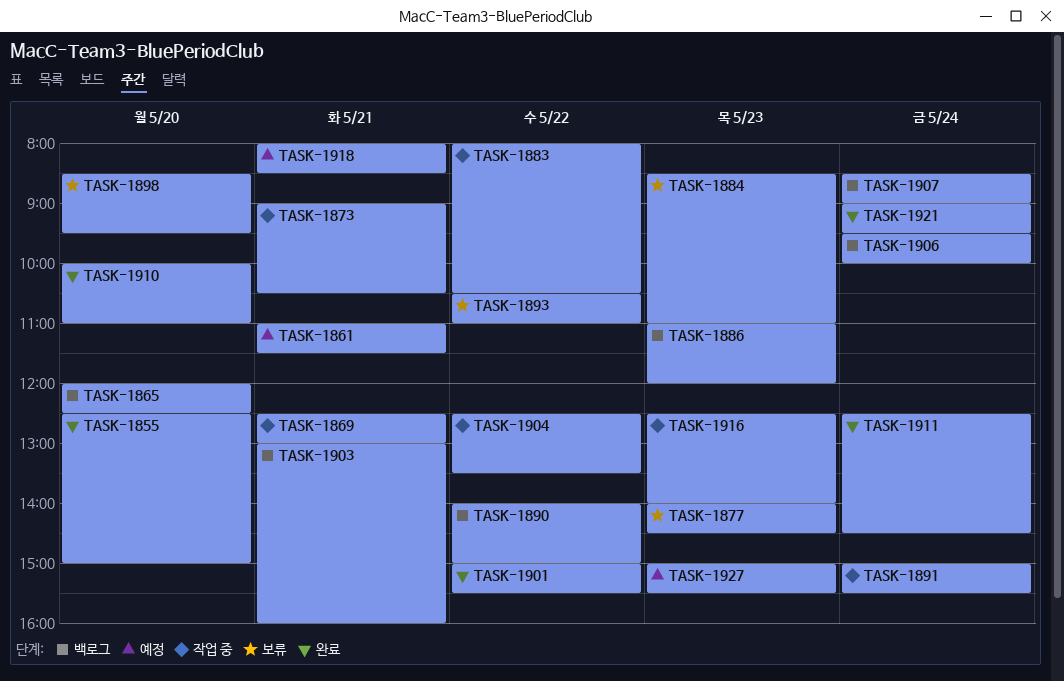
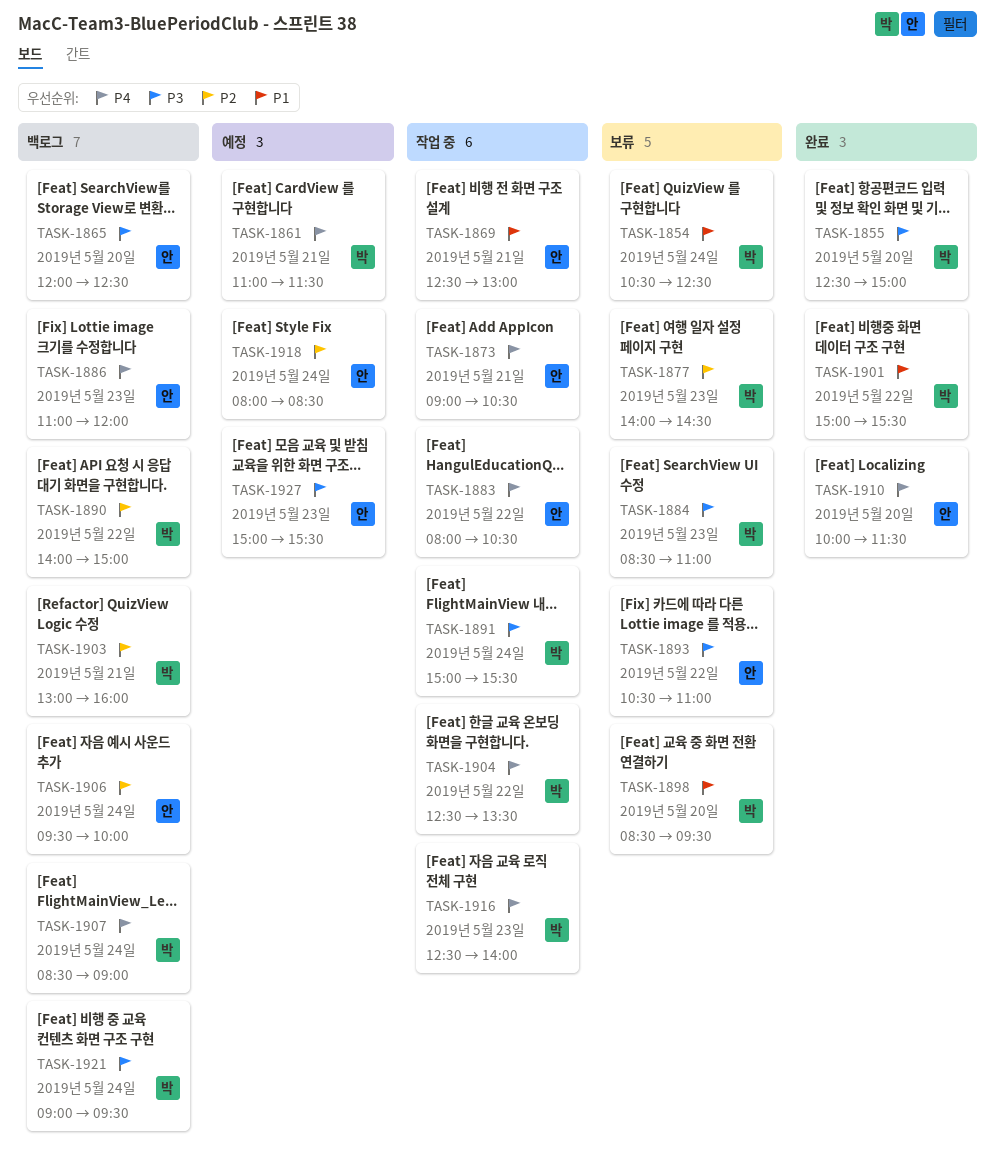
TASK-1854: none -> present
TASK-1910, ends: 11:00 -> 11:30
TASK-1911: present -> none
TASK-1918, day: May 21 -> May 24
TASK-1921, status: 완료 -> 백로그

